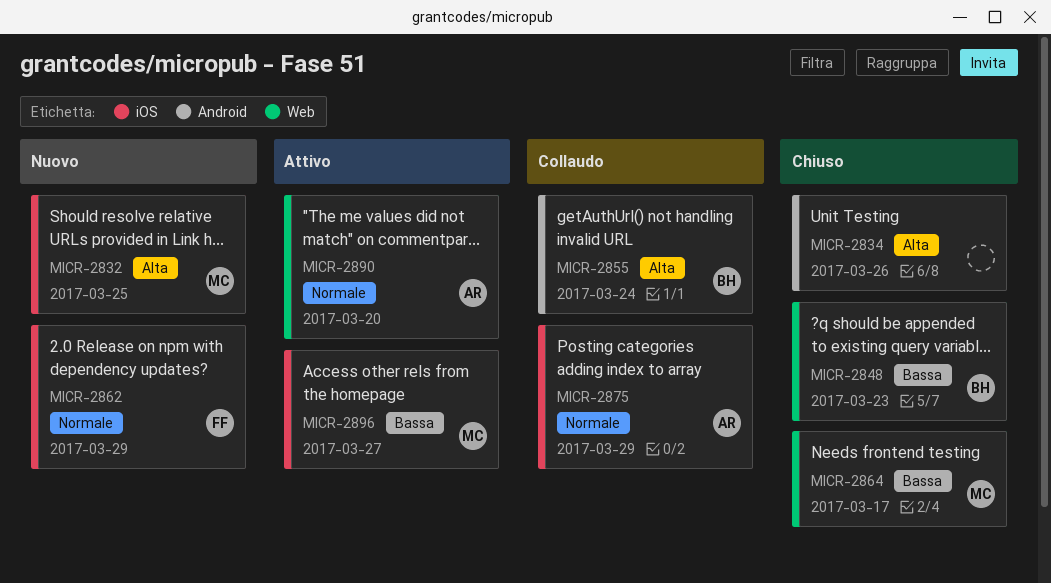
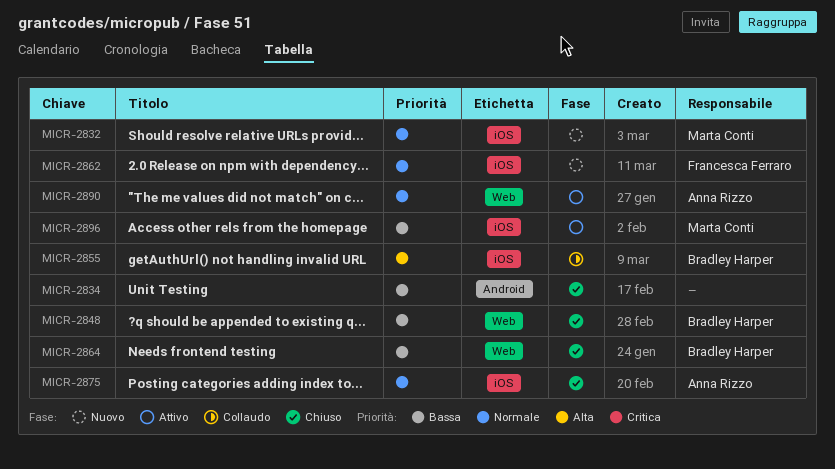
MICR-2832, priority: Alta -> Normale
MICR-2834, priority: Alta -> Bassa
MICR-2855, label: Android -> iOS
MICR-2864, owner: Marta Conti -> Bradley Harper
MICR-2875, status: Collaudo -> Chiuso

